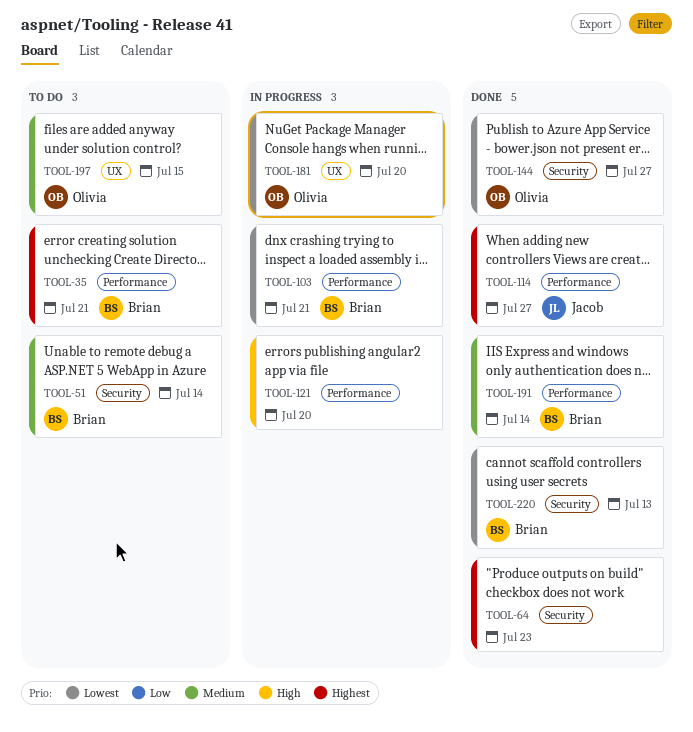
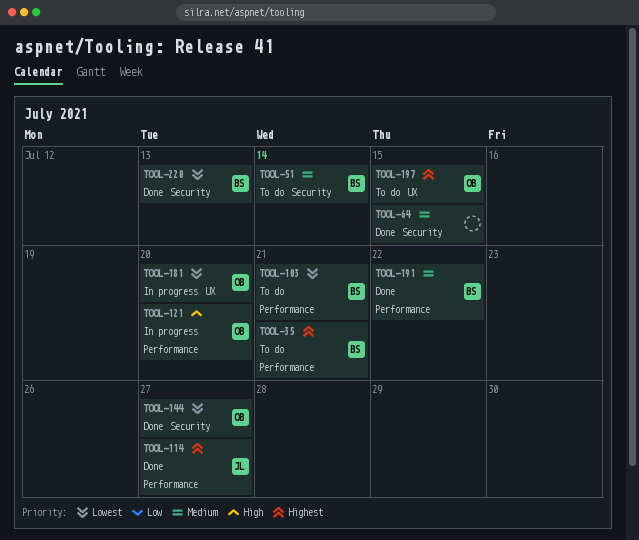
TOOL-64, priority: Highest -> Medium
TOOL-64, due: Jul 23 -> Jul 15
TOOL-103, status: In progress -> To do
TOOL-121, owner: none -> Olivia
TOOL-191, due: Jul 14 -> Jul 22
TOOL-197, priority: Medium -> Highest

